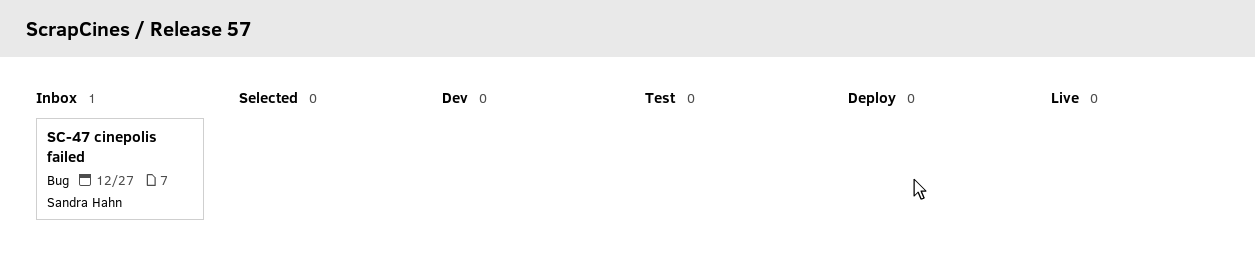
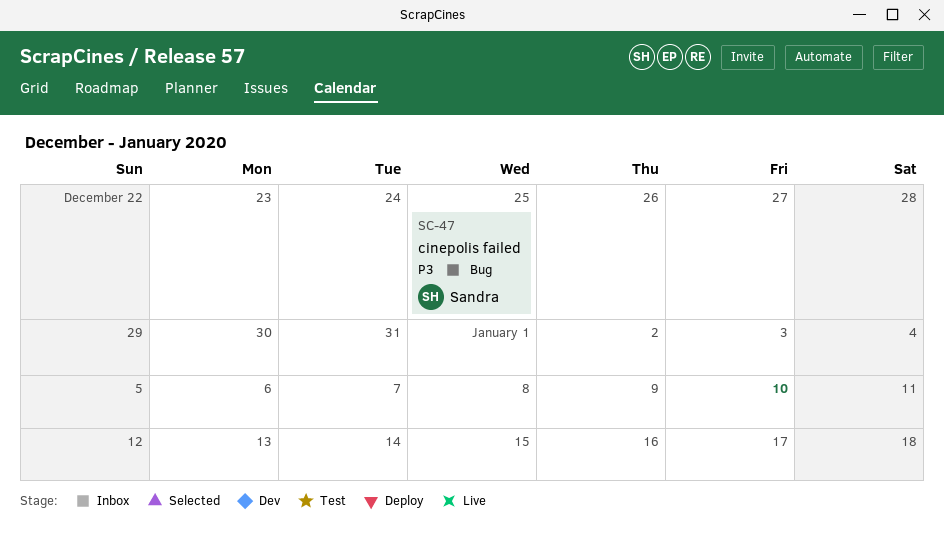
SC-47, due: Dec 27 -> Dec 25

